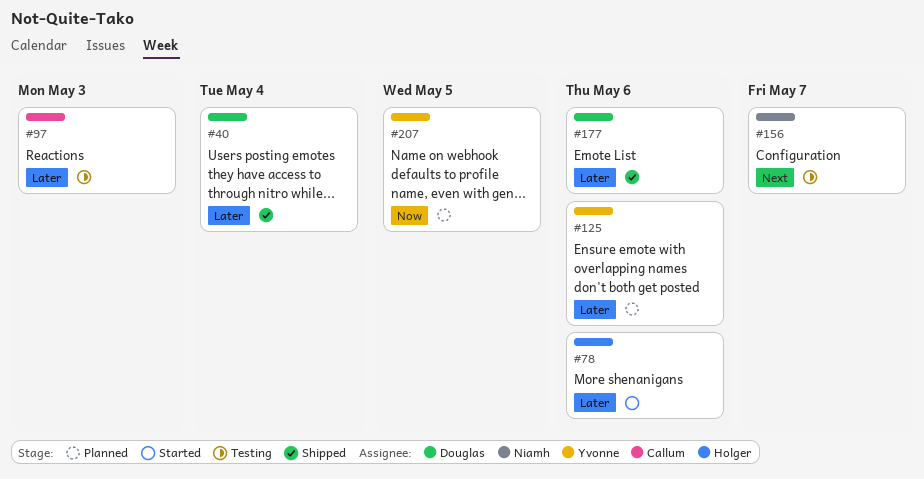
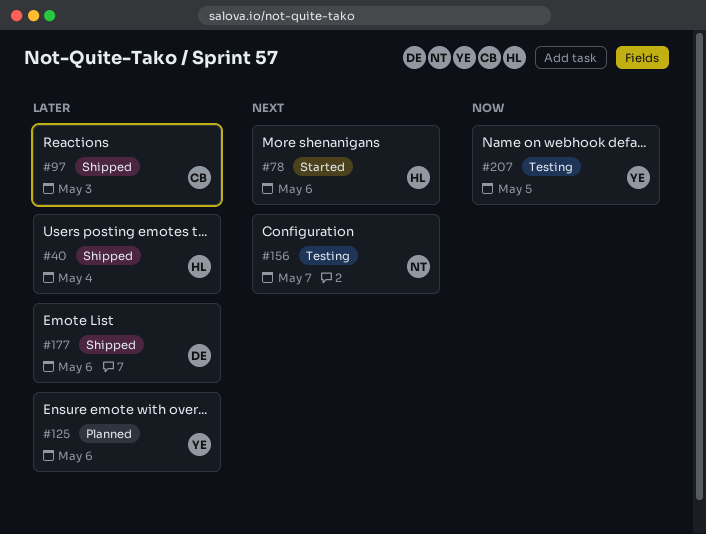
#40, owner: Douglas -> Holger
#78, priority: Later -> Next
#97, status: Testing -> Shipped
#207, status: Planned -> Testing

